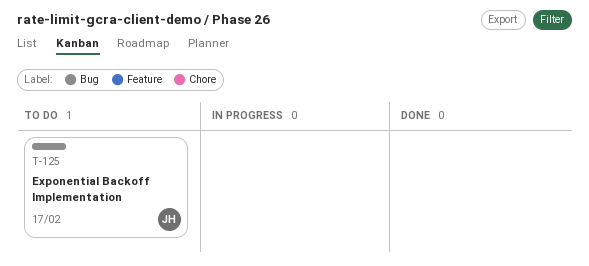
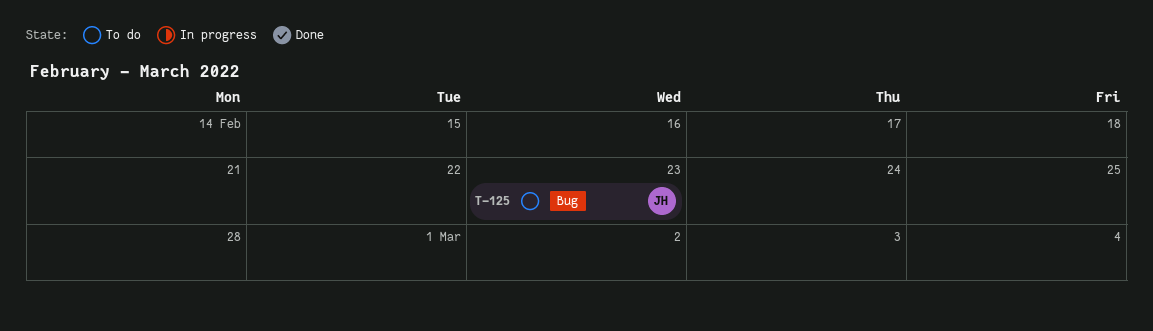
T-125, due: Feb 17 -> Feb 23

